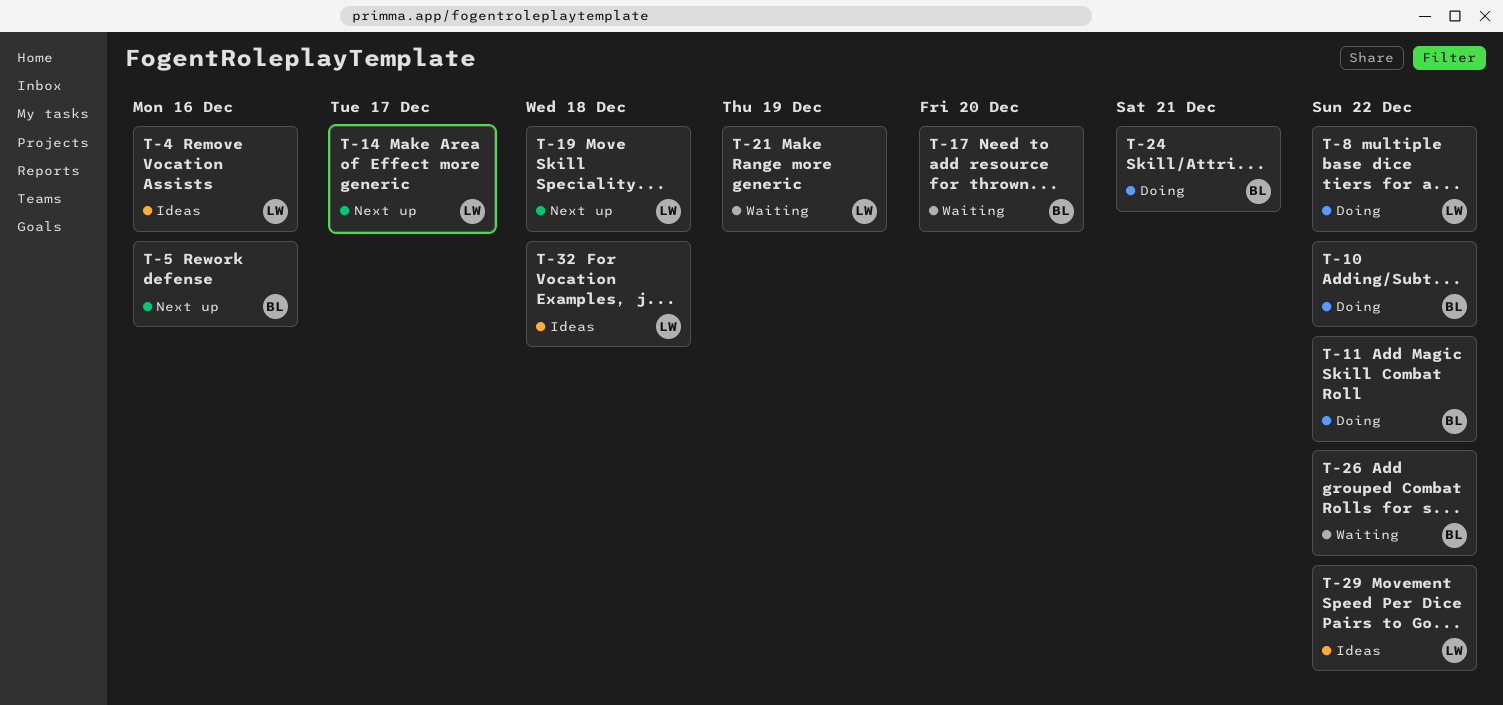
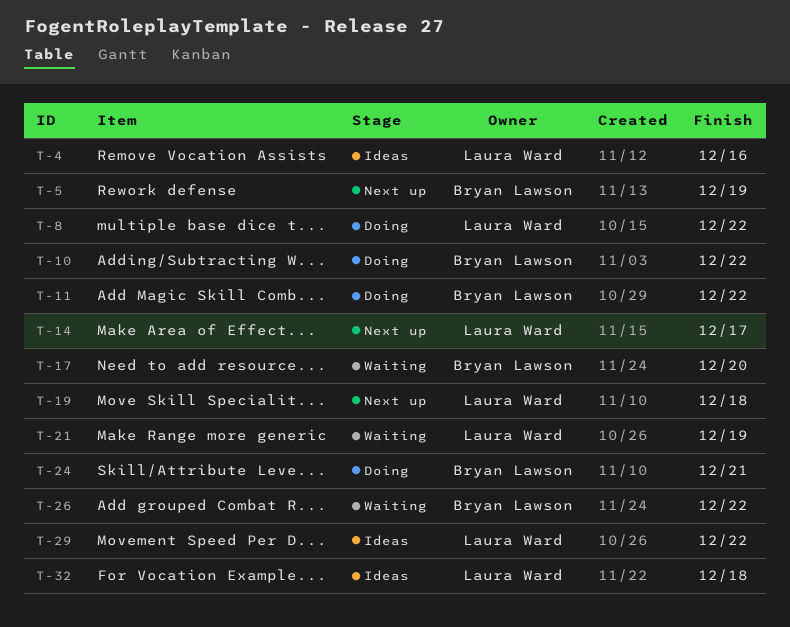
T-5, due: Dec 16 -> Dec 19

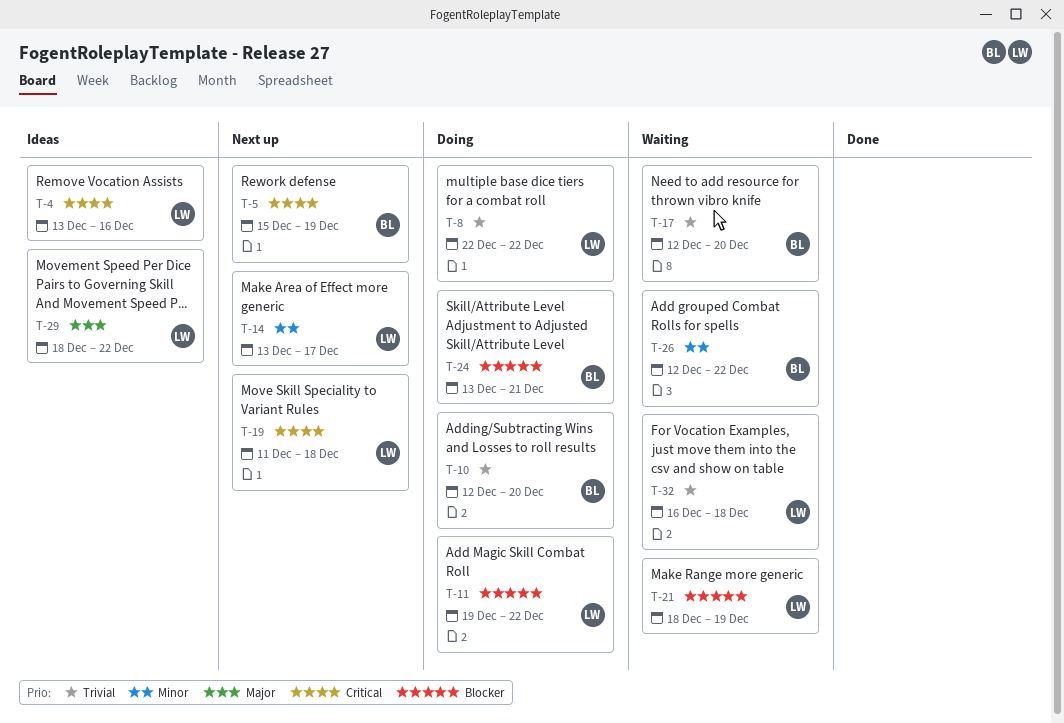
T-10, due: Dec 22 -> Dec 20
T-11, owner: Bryan Lawson -> Laura Ward
T-32, status: Ideas -> Waiting

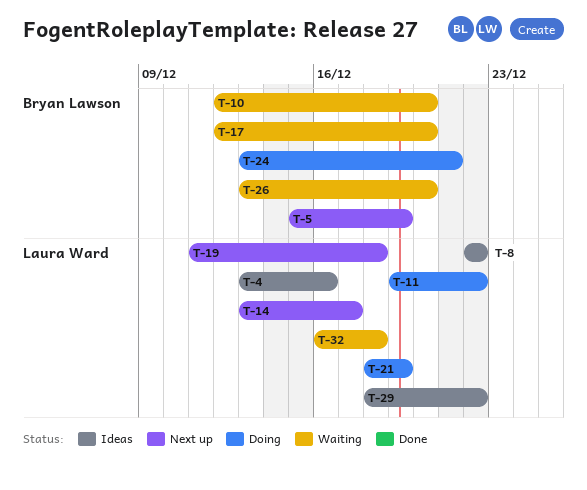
T-8, status: Doing -> Ideas
T-10, status: Doing -> Waiting
T-21, status: Waiting -> Doing
T-26, start: Dec 12 -> Dec 13
T-26, due: Dec 22 -> Dec 20

